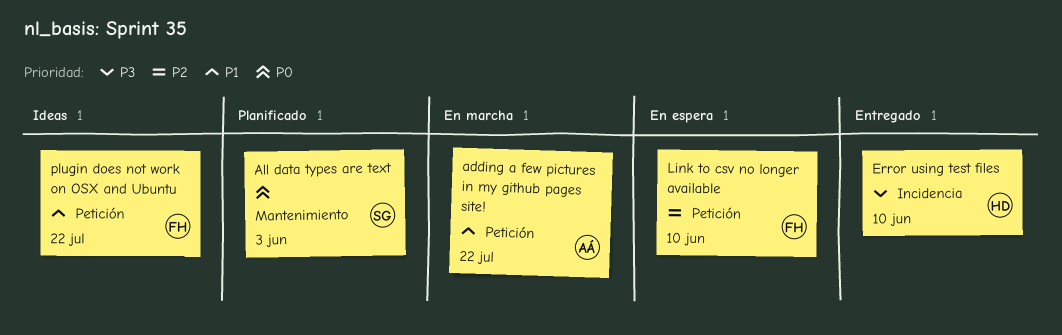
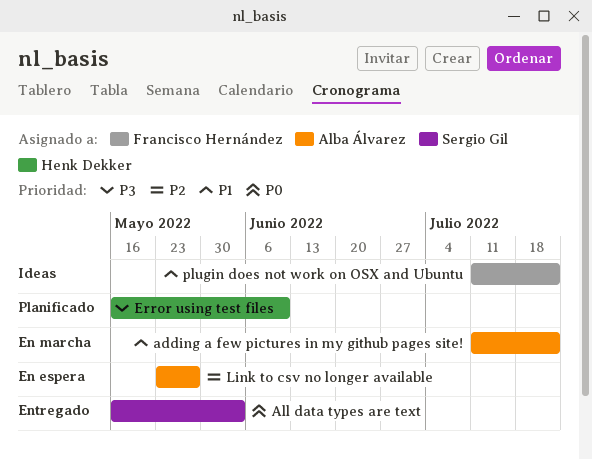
All data types are text, status: Planificado -> Entregado
Error using test files, status: Entregado -> Planificado
Link to csv no longer available, owner: Francisco Hernández -> Alba Álvarez
Link to csv no longer available, due: Jun 10 -> May 27

